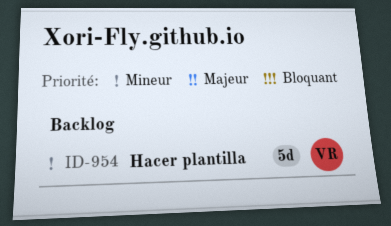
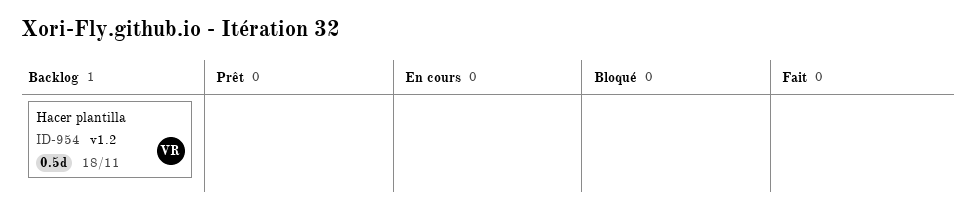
ID-954, estimate: 5d -> 0.5d

